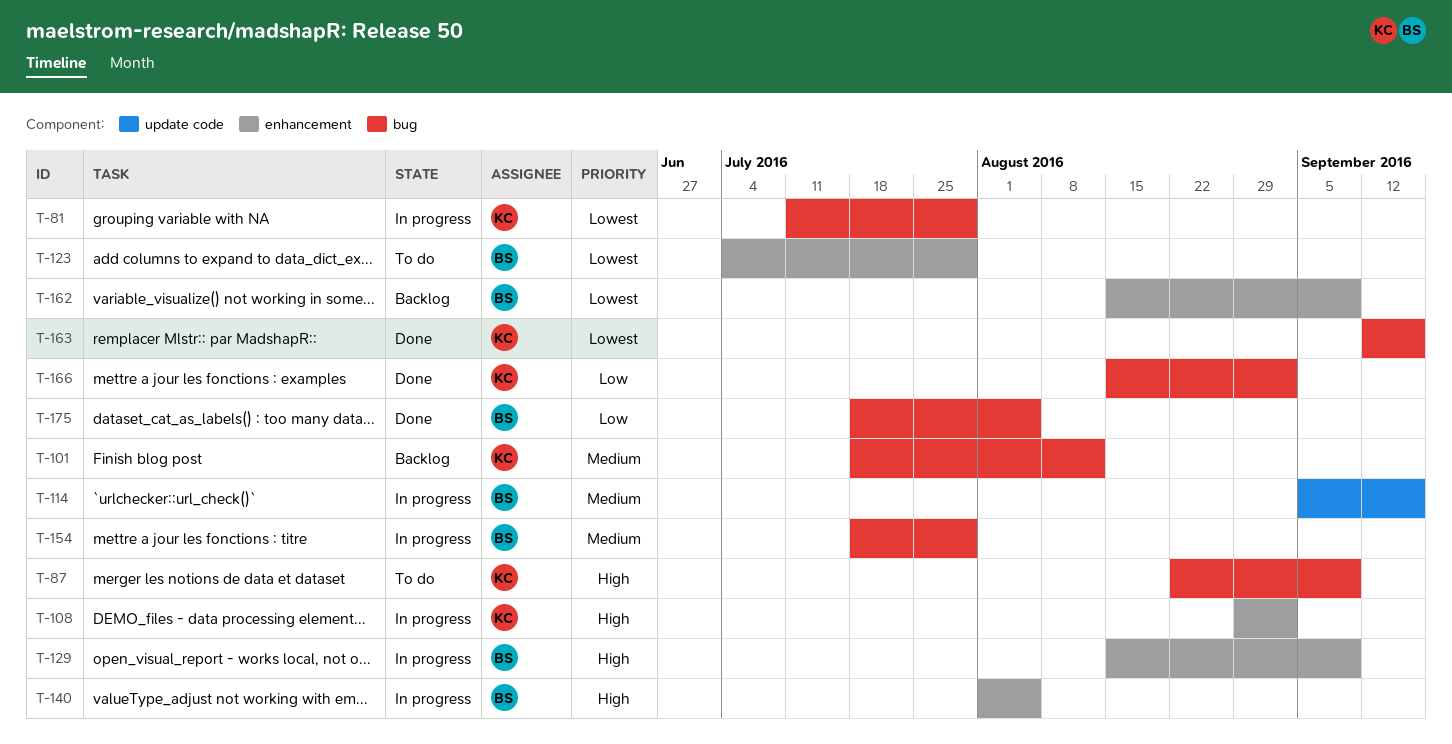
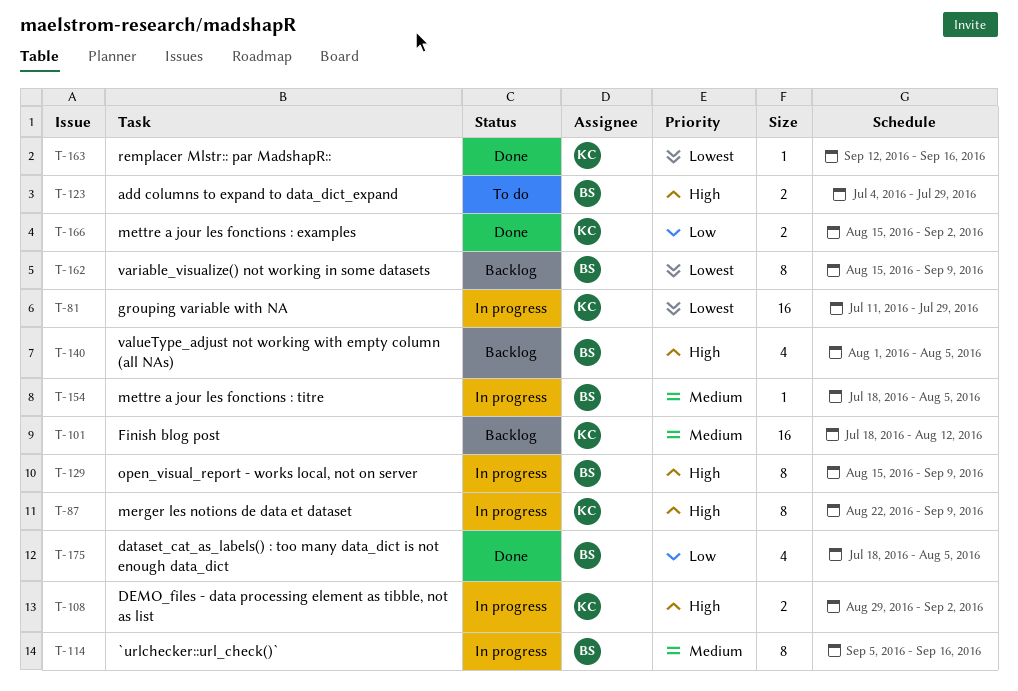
T-87, status: To do -> In progress
T-123, priority: Lowest -> High
T-140, status: In progress -> Backlog
T-154, due: Jul 29 -> Aug 5

